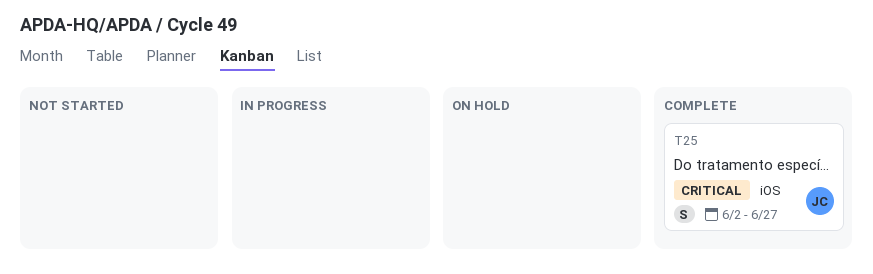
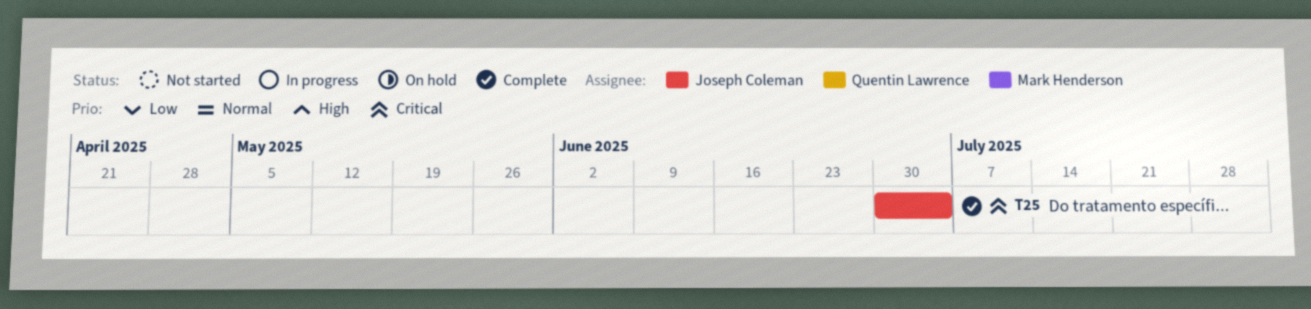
T25, start: Jun 2 -> Jun 30
T25, due: Jun 27 -> Jul 4

